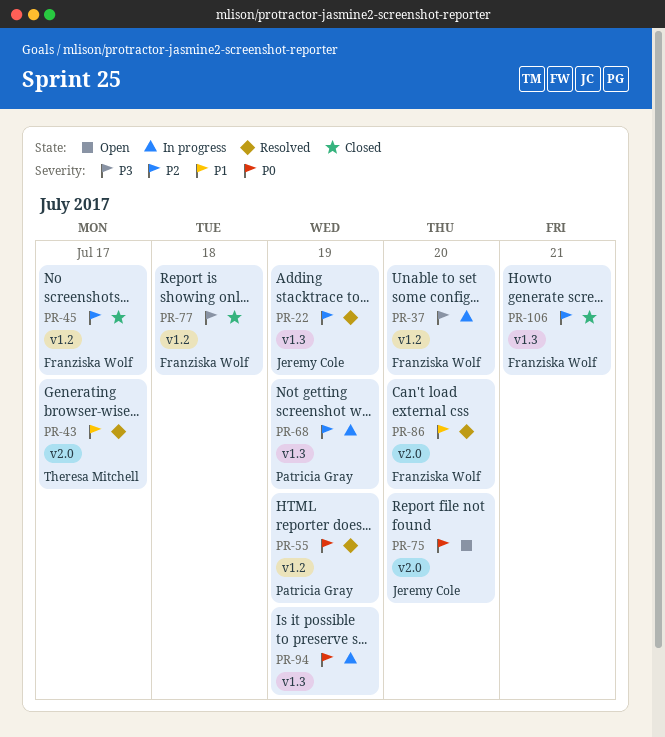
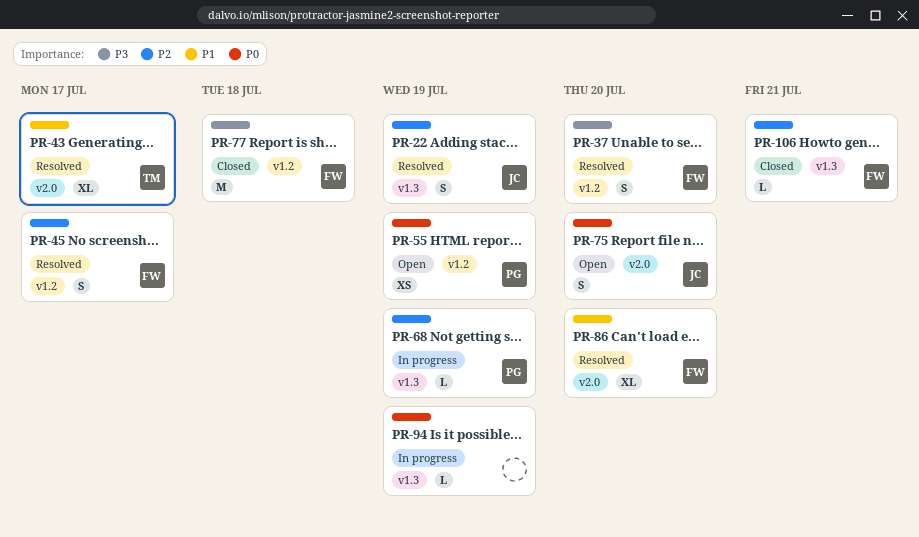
PR-37, status: In progress -> Resolved
PR-45, status: Closed -> Resolved
PR-55, status: Resolved -> Open

